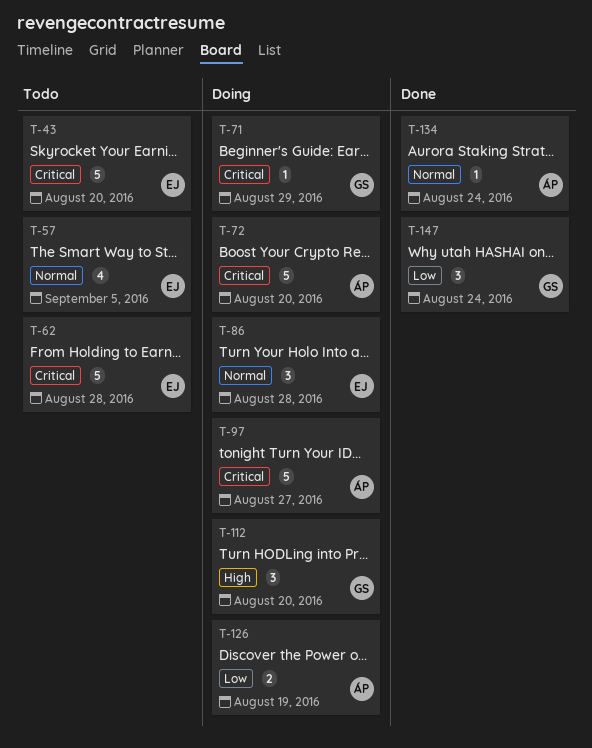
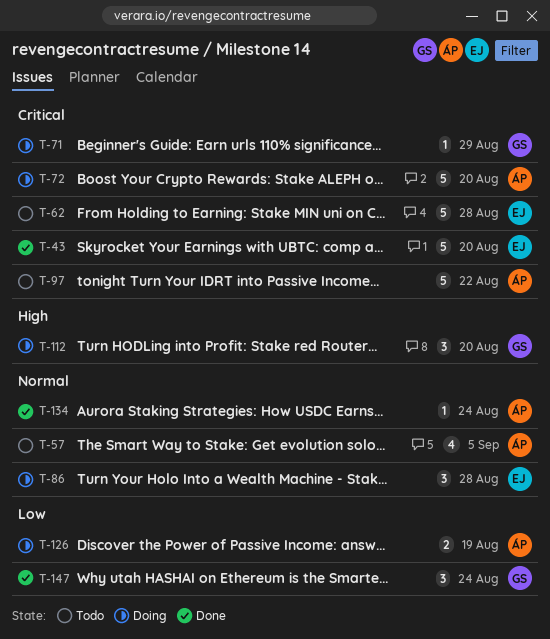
T-43, status: Todo -> Done
T-57, owner: EJ -> ÁP
T-97, status: Doing -> Todo
T-97, due: Aug 27 -> Aug 22

